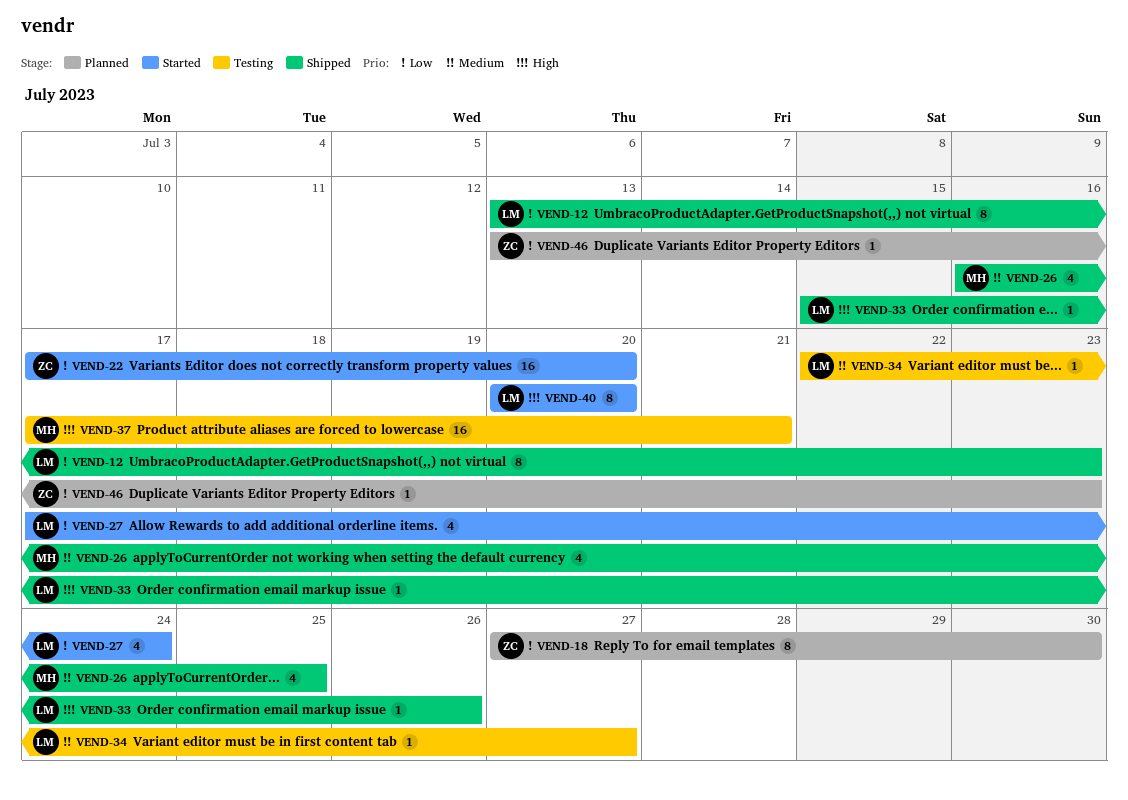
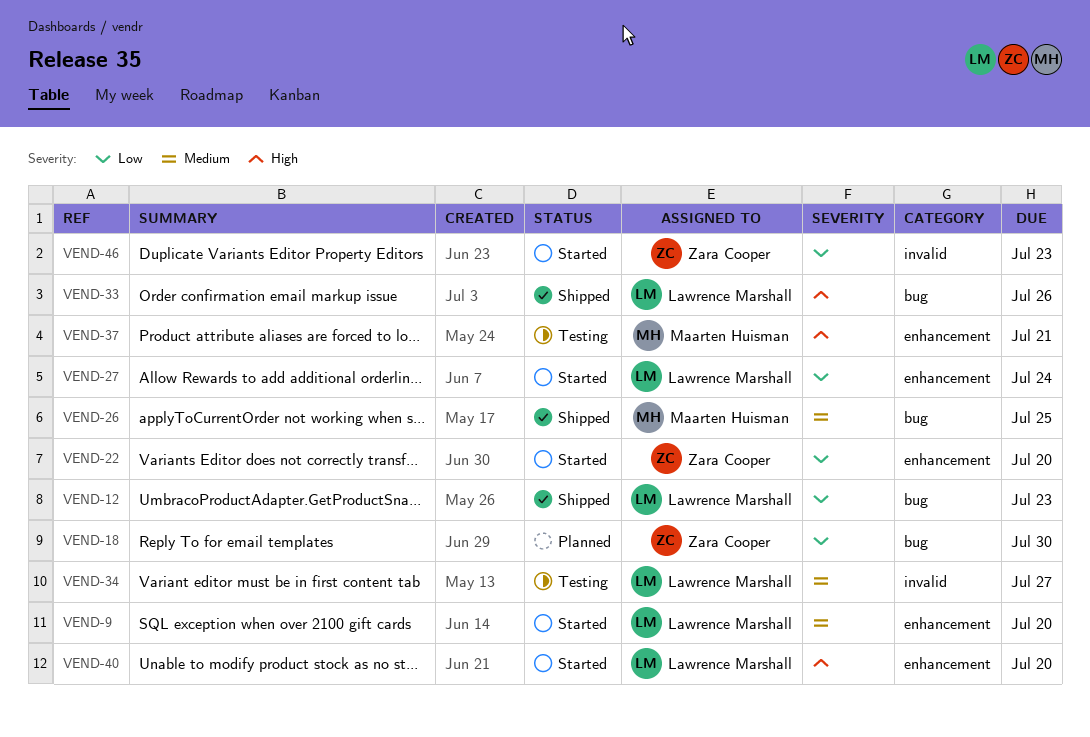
VEND-9: none -> present
VEND-46, status: Planned -> Started

